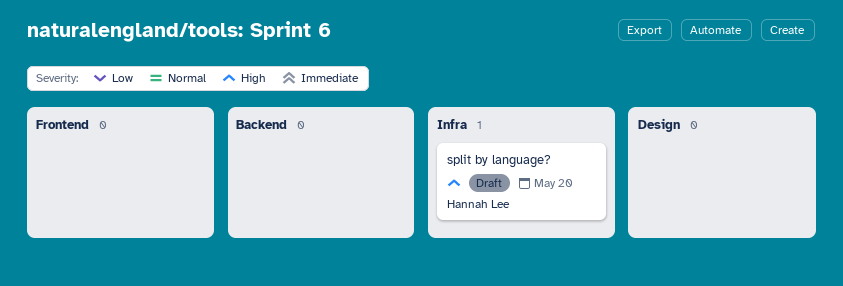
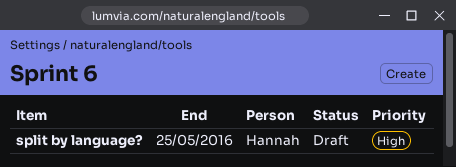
split by language?, due: May 20 -> May 25

